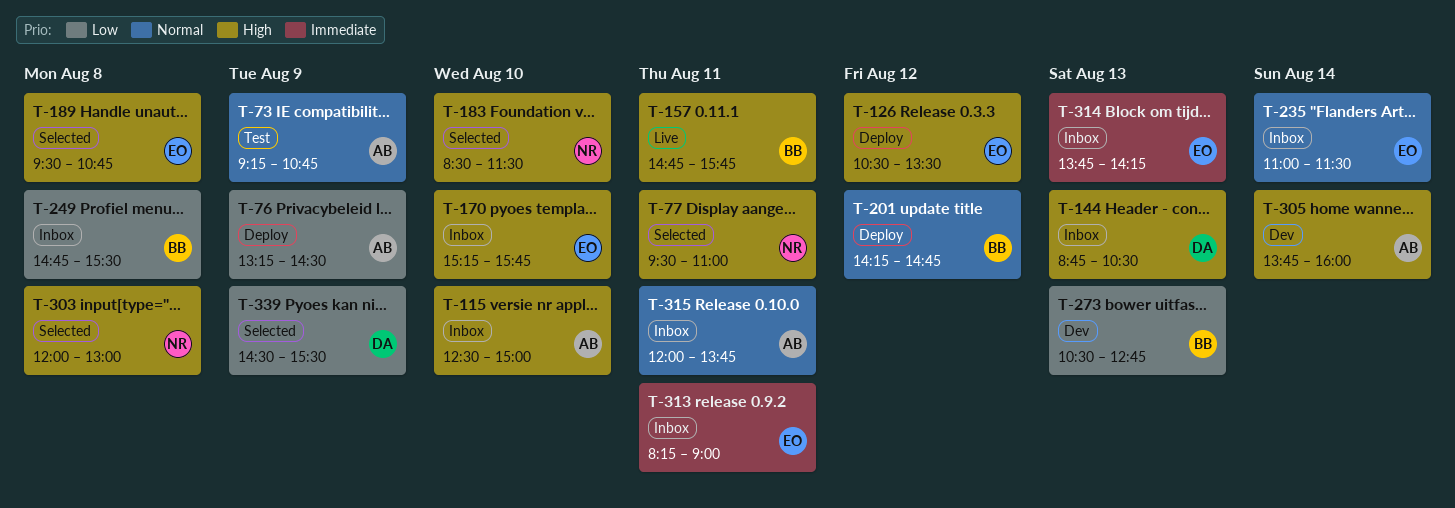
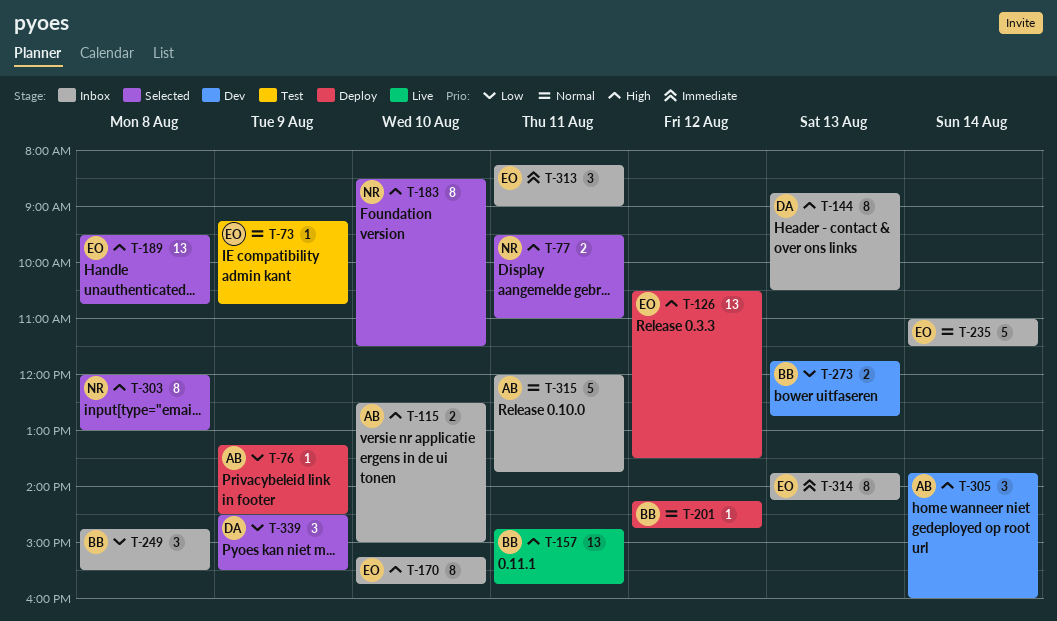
T-73, owner: AB -> EO
T-273, begins: 10:30 -> 11:45

